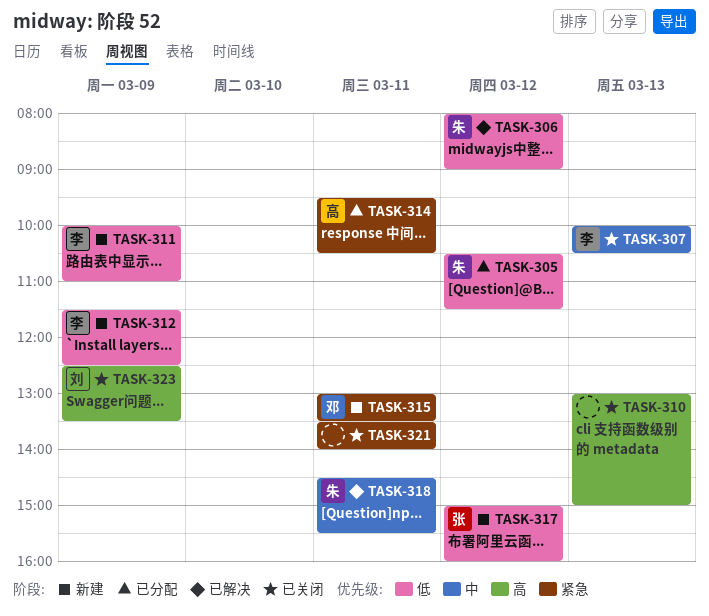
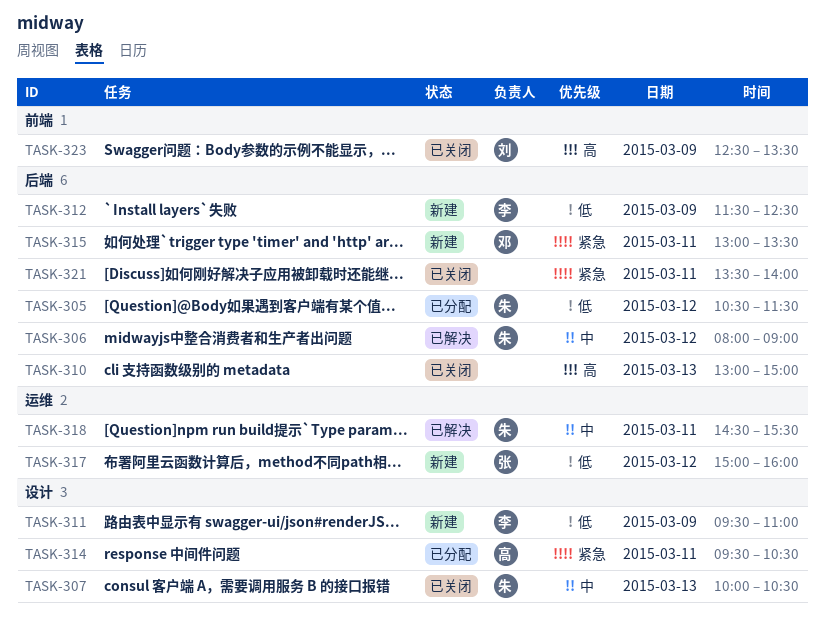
TASK-306, priority: 低 -> 中
TASK-307, owner: 李 -> 朱
TASK-311, begins: 10:00 -> 09:30

